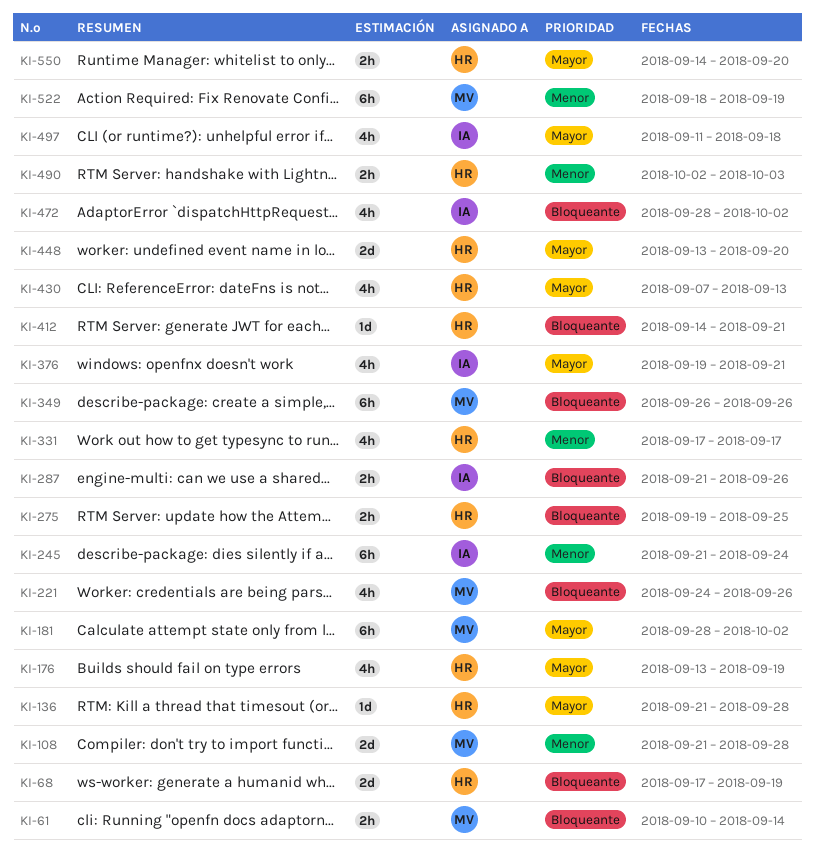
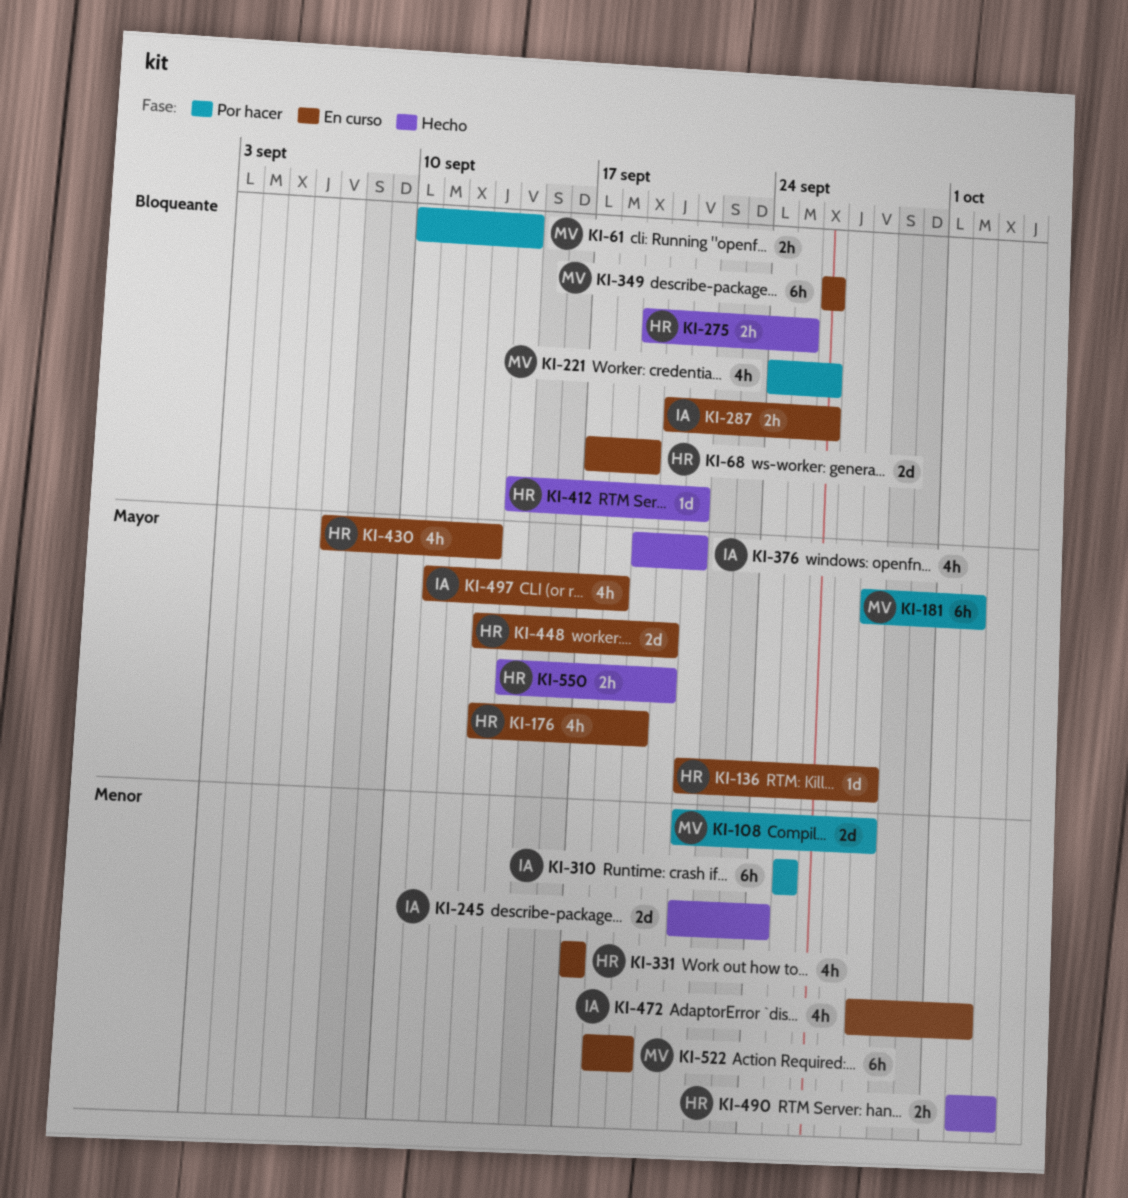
KI-245, estimate: 6h -> 2d
KI-287, start: Sep 21 -> Sep 20
KI-310: none -> present
KI-472, priority: Bloqueante -> Menor

